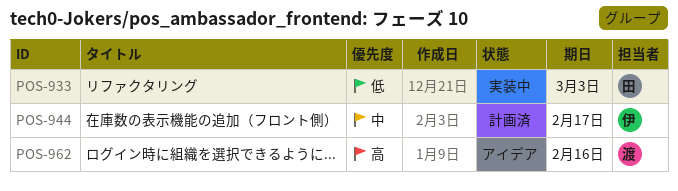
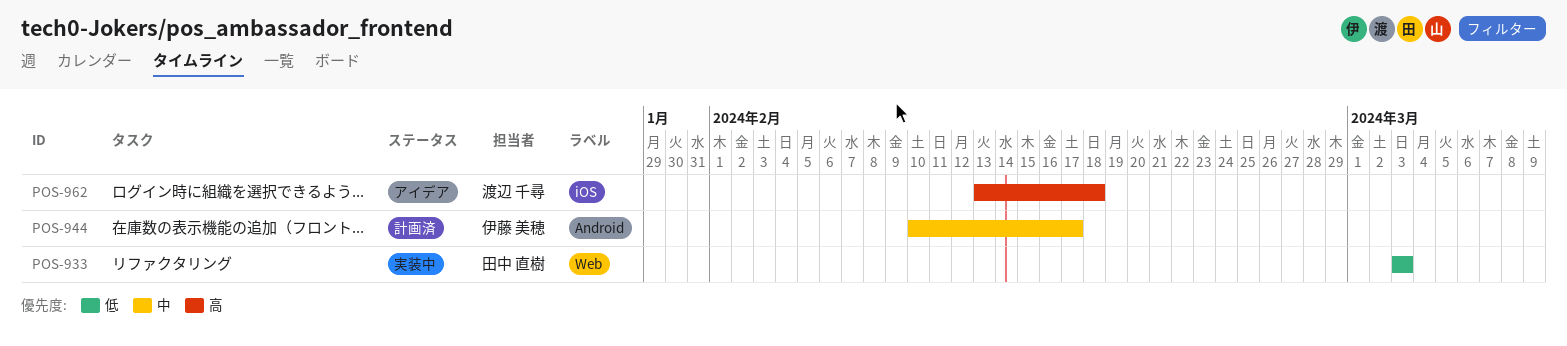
POS-962, due: Feb 16 -> Feb 18

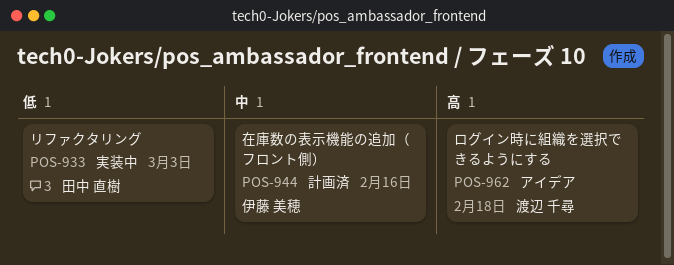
POS-944, due: Feb 17 -> Feb 16

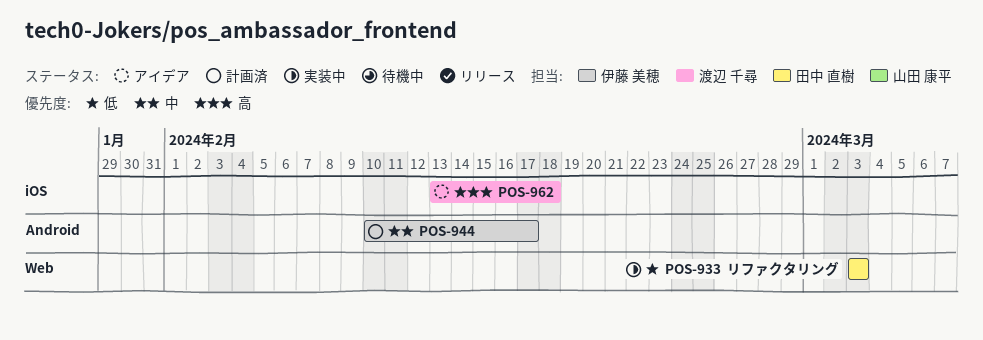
POS-944, due: Feb 16 -> Feb 17

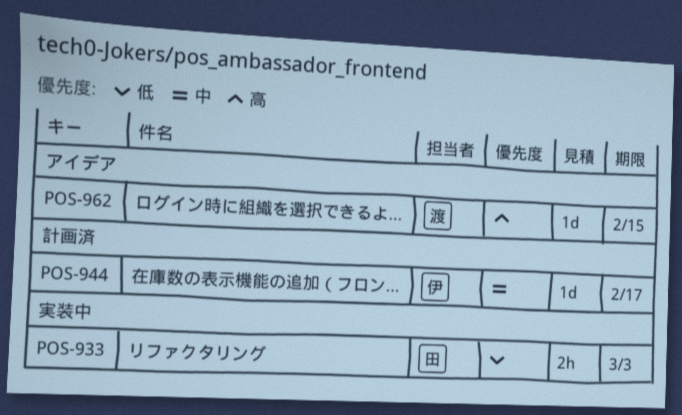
POS-962, due: Feb 18 -> Feb 15

